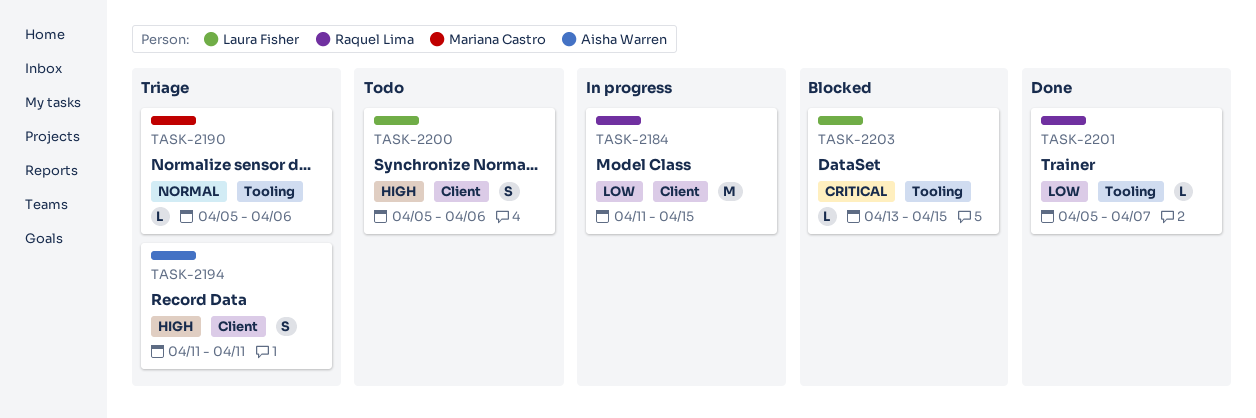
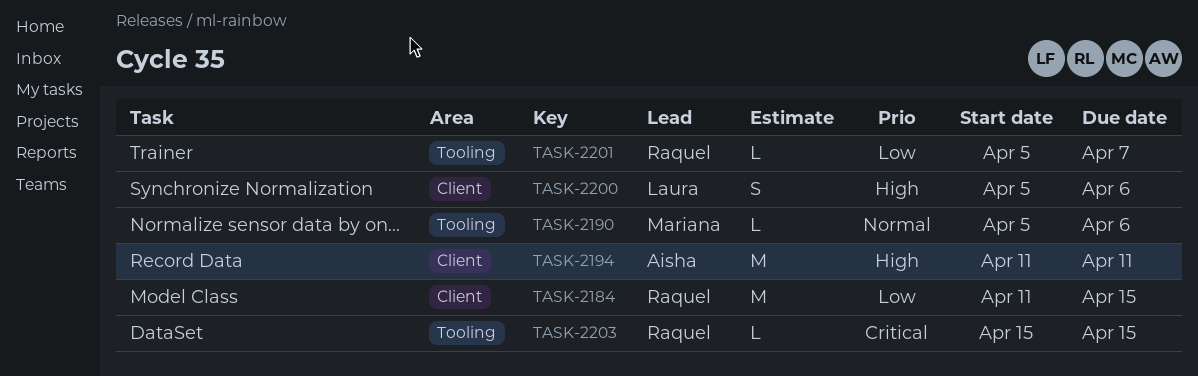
TASK-2194, estimate: S -> M
TASK-2203, owner: Laura Fisher -> Raquel Lima
TASK-2203, start: Apr 13 -> Apr 15

